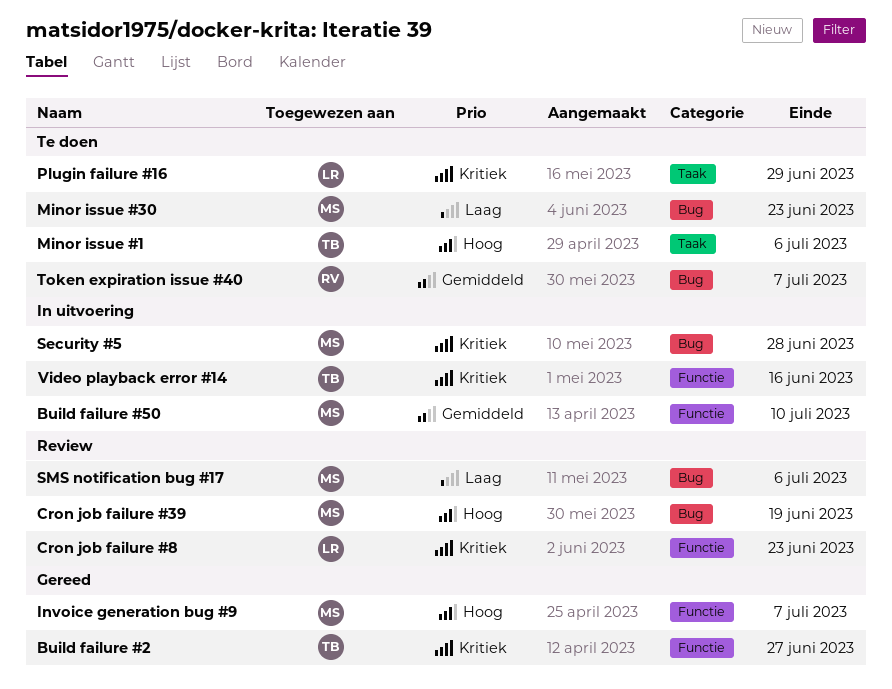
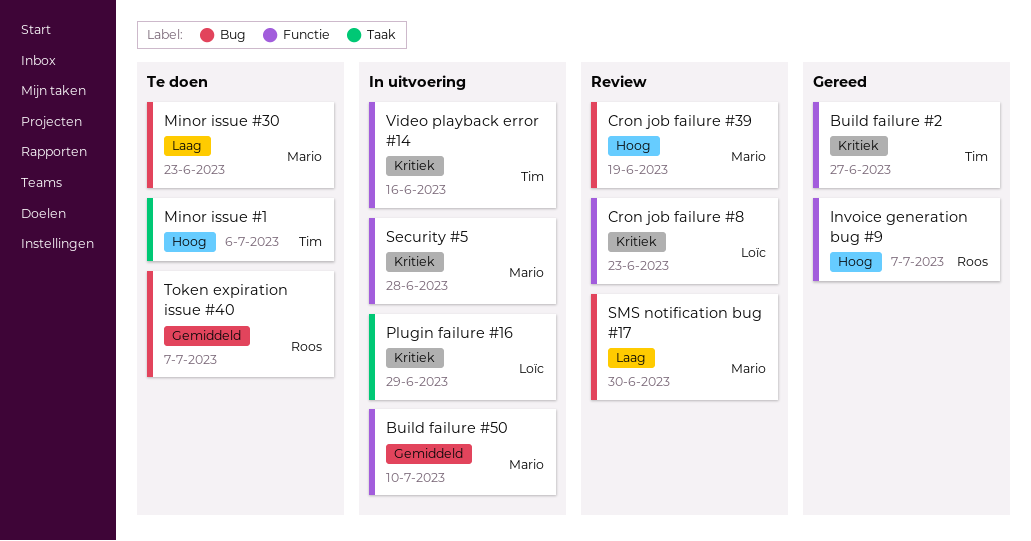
Invoice generation bug #9, owner: Mario -> Roos
Plugin failure #16, status: Te doen -> In uitvoering
Security #5, label: Bug -> Functie
SMS notification bug #17, due: Jul 6 -> Jun 30

